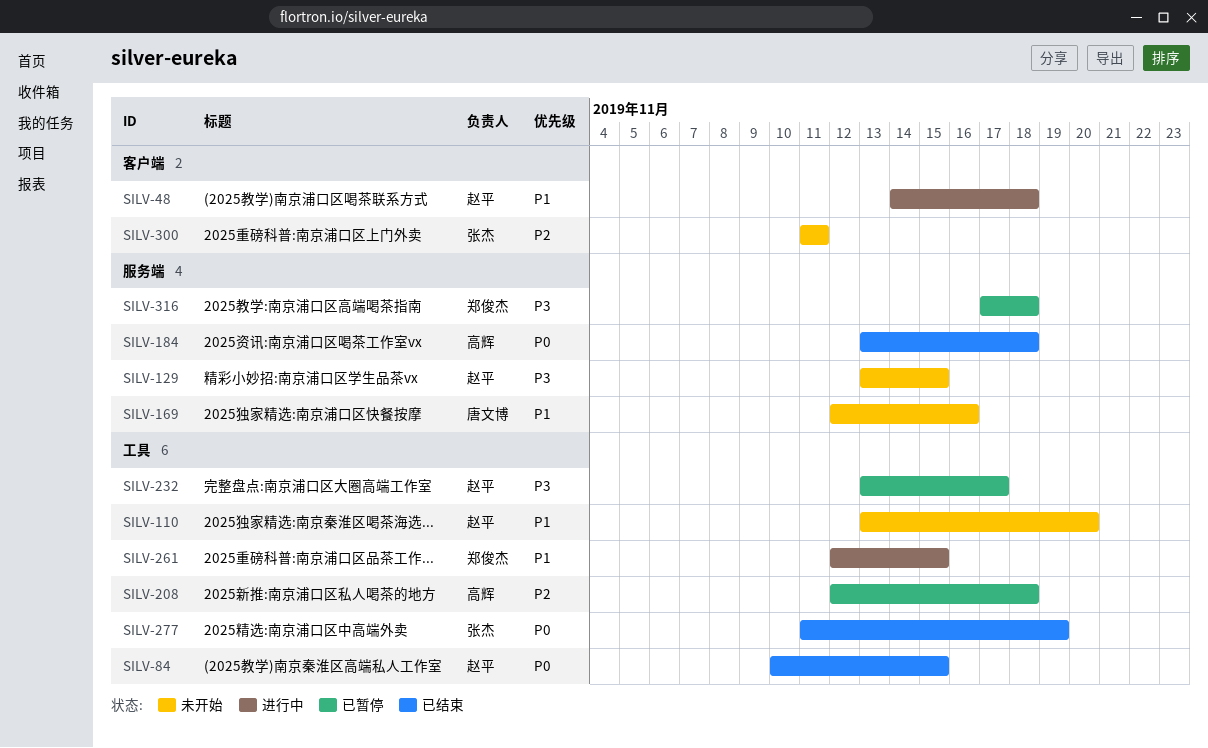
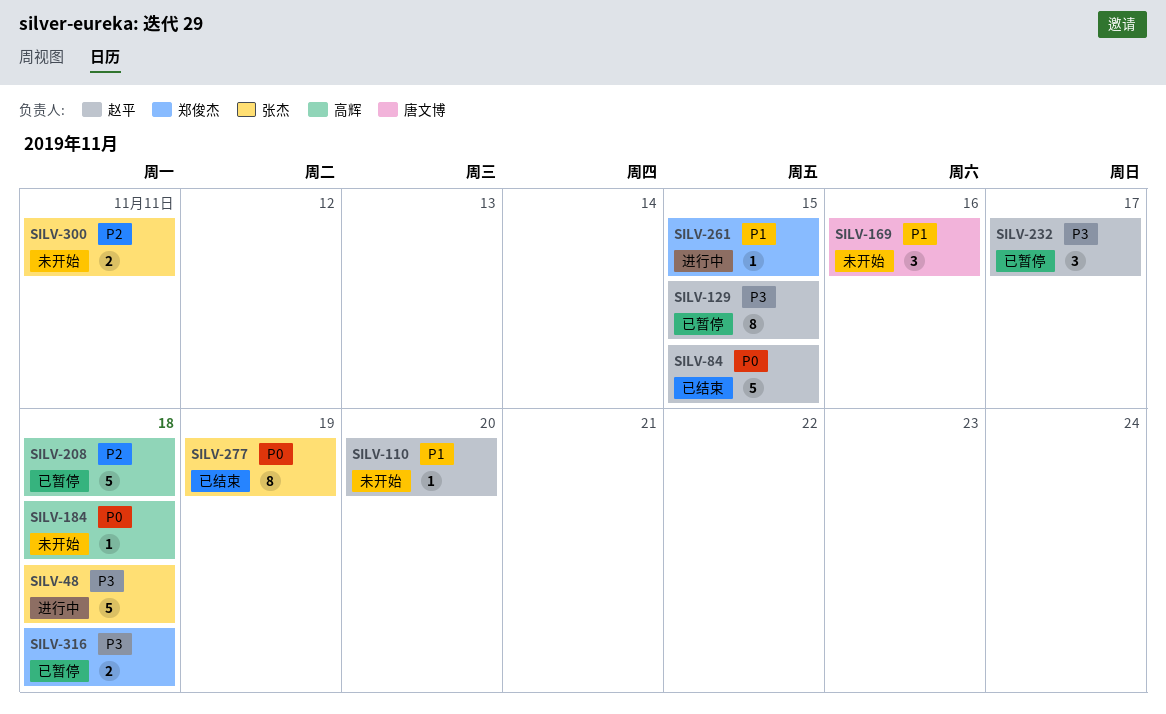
SILV-48, owner: 赵平 -> 张杰
SILV-48, priority: P1 -> P3
SILV-129, status: 未开始 -> 已暂停
SILV-184, status: 已结束 -> 未开始

